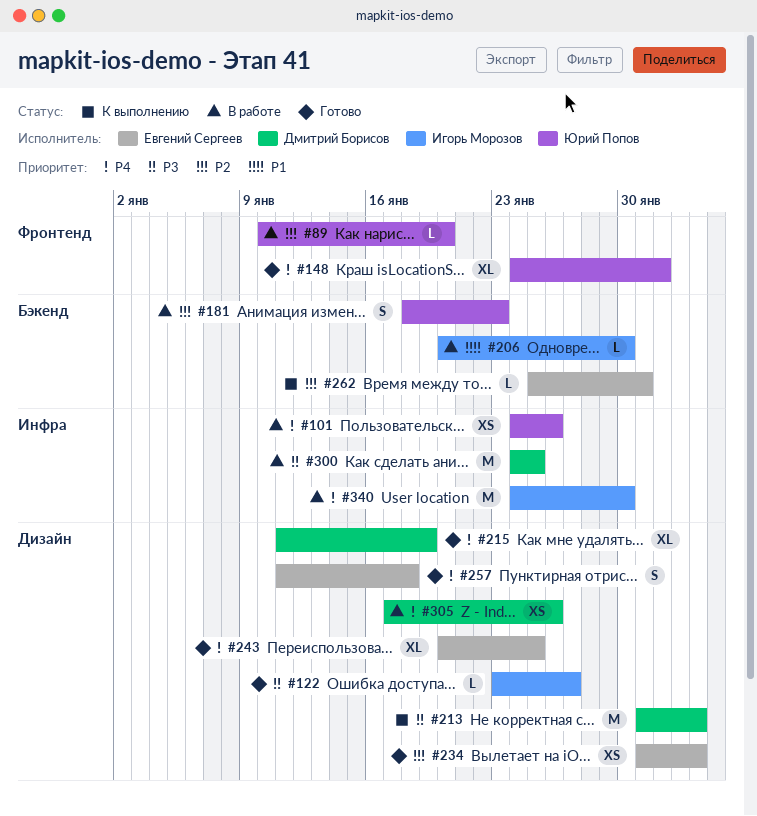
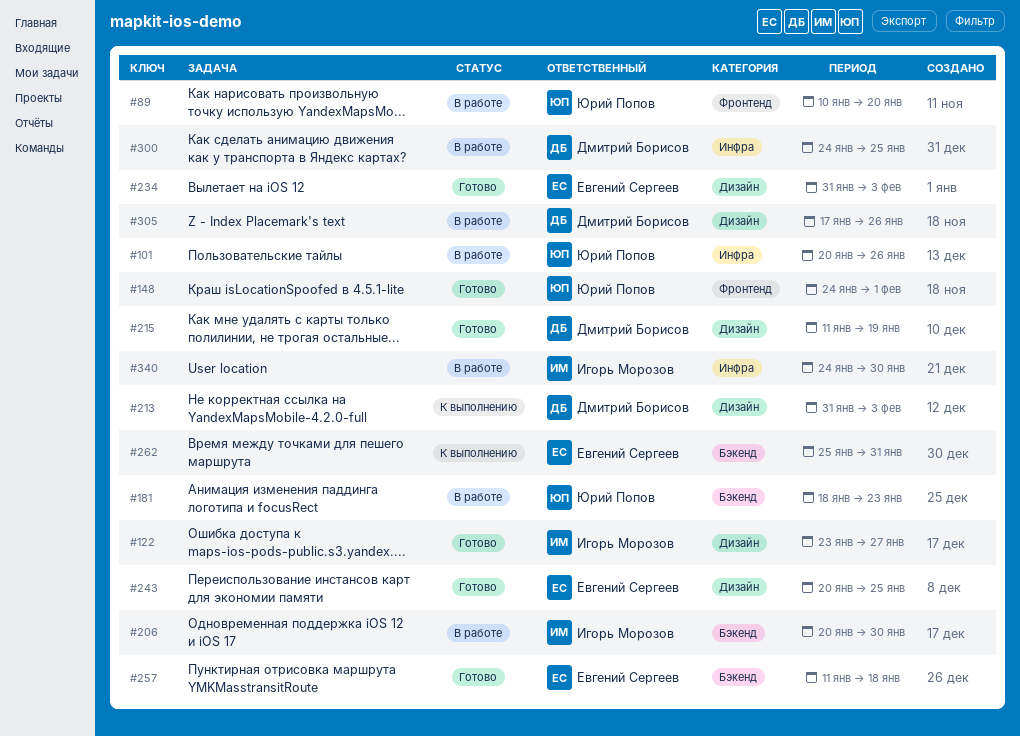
#101, start: Jan 24 -> Jan 20
#257, label: Дизайн -> Бэкенд

